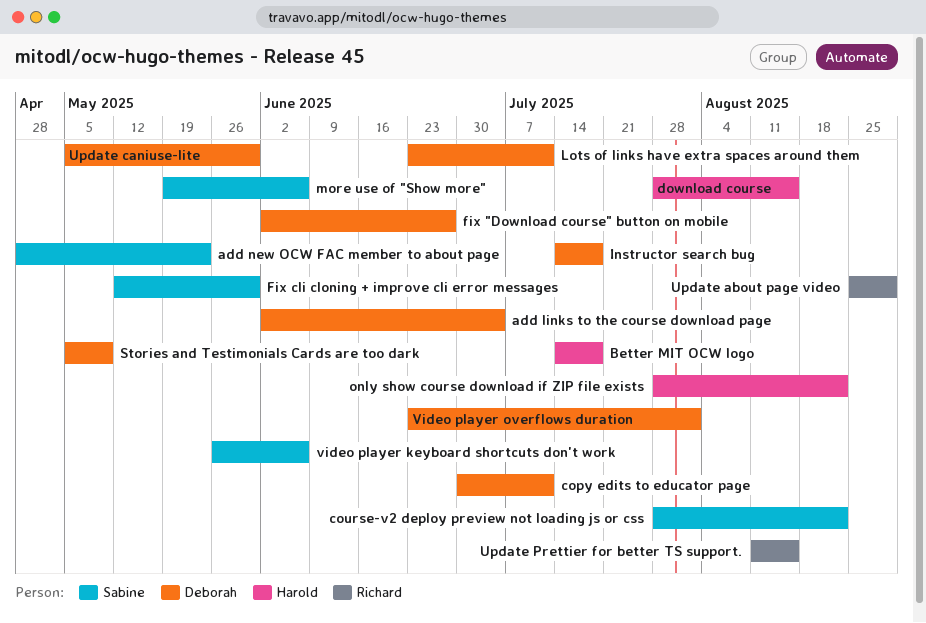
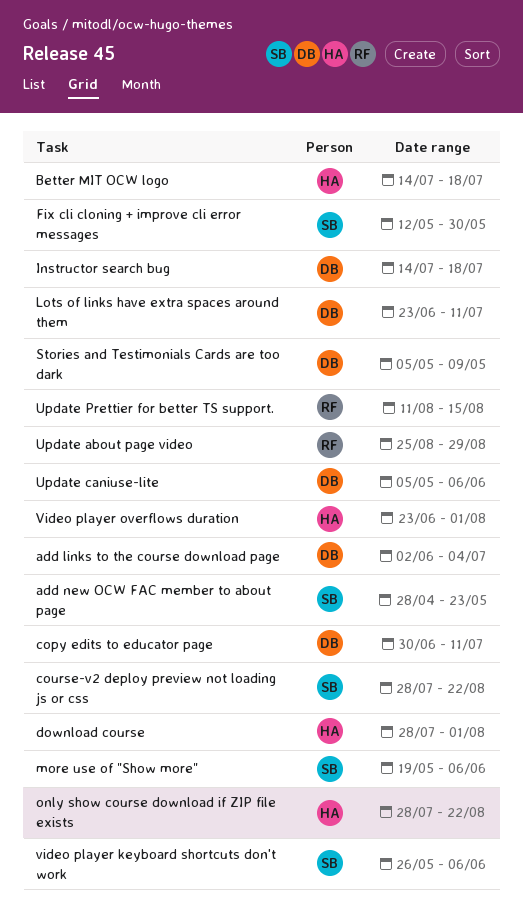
download course, due: Aug 15 -> Aug 1
fix "Download course" button on mobile: present -> none
Update caniuse-lite, due: May 30 -> Jun 6
Video player overflows duration, owner: Deborah -> Harold

